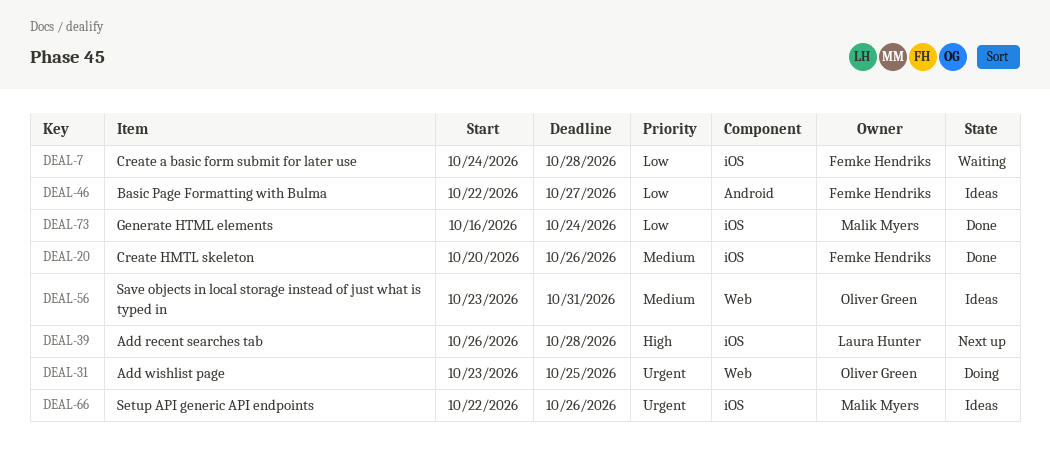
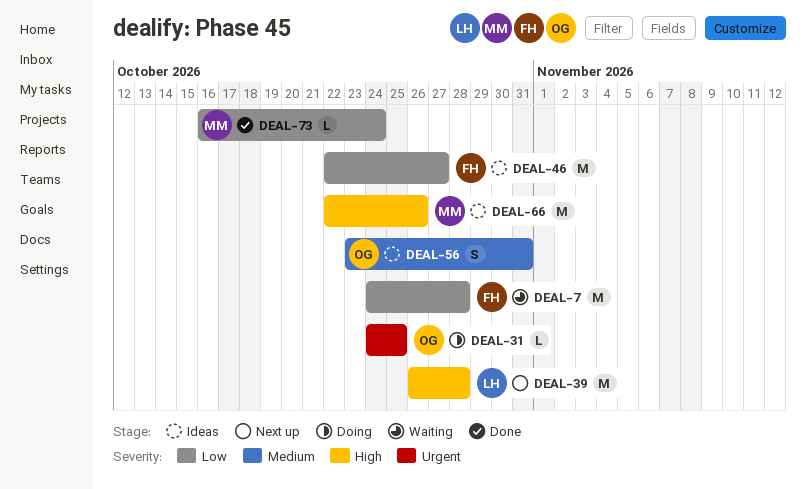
DEAL-20: present -> none
DEAL-31, start: Oct 23 -> Oct 24
DEAL-66, priority: Urgent -> High

